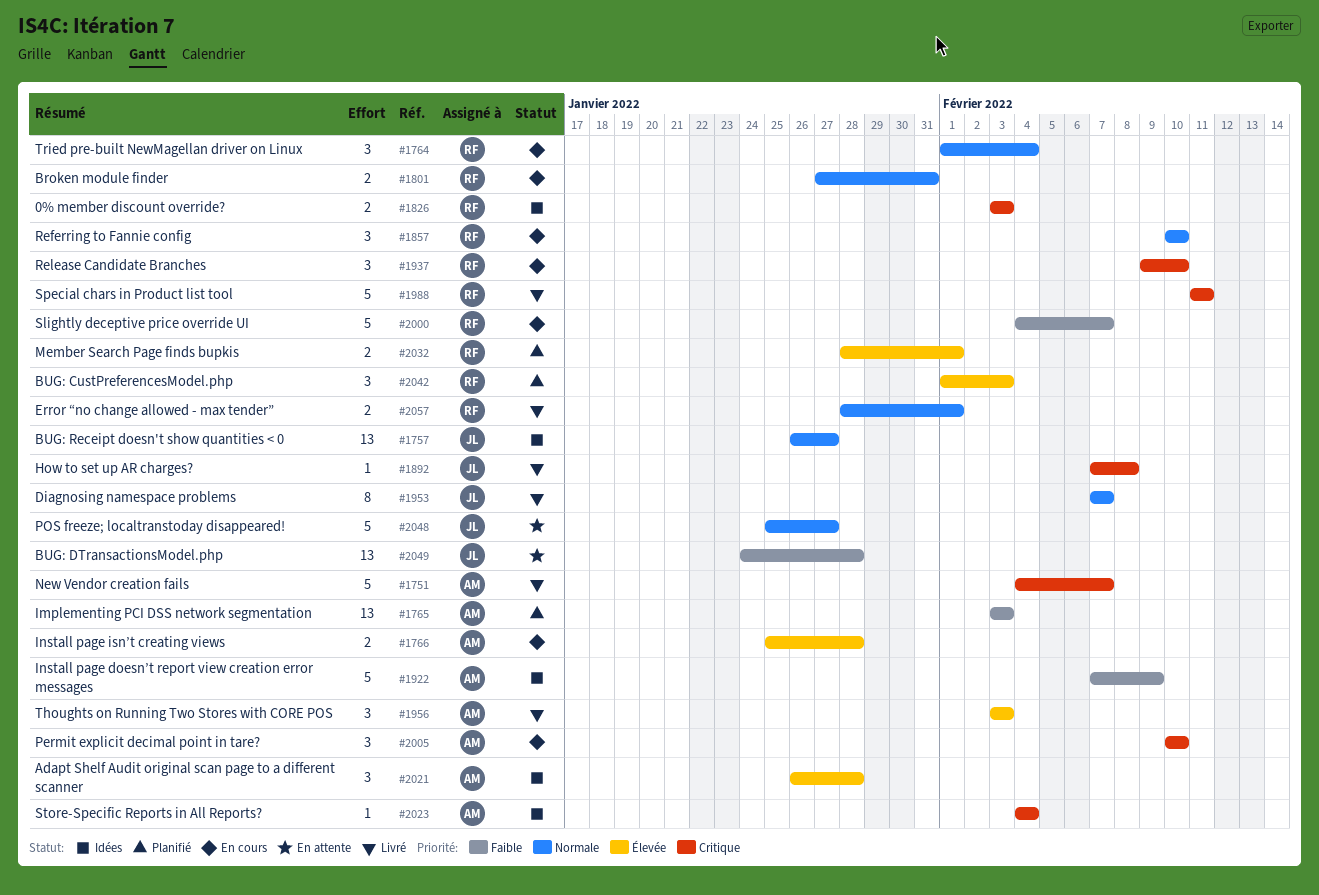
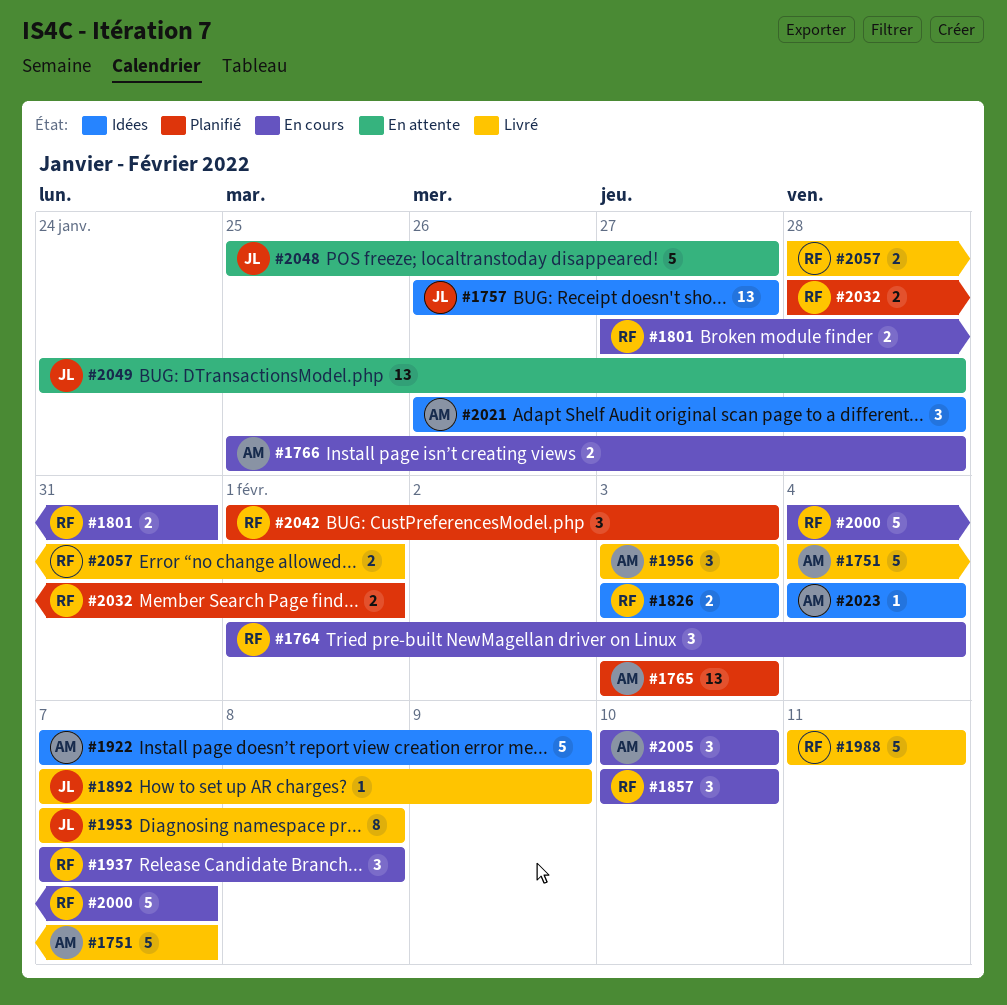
#1892, due: Feb 8 -> Feb 9
#1937, start: Feb 9 -> Feb 7
#1937, due: Feb 10 -> Feb 8
#1953, due: Feb 7 -> Feb 8

